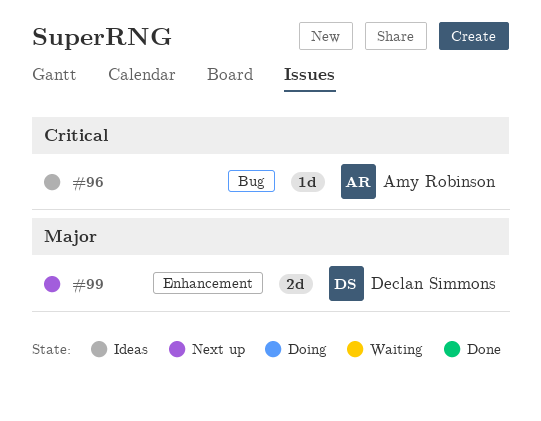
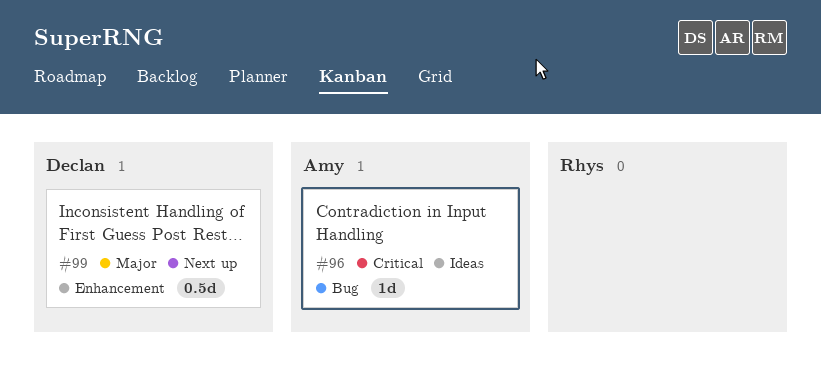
#99, estimate: 2d -> 0.5d

